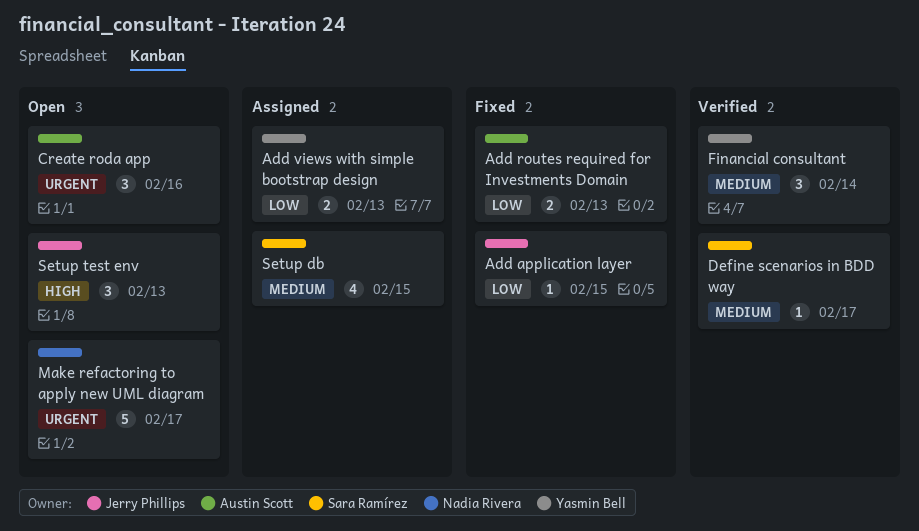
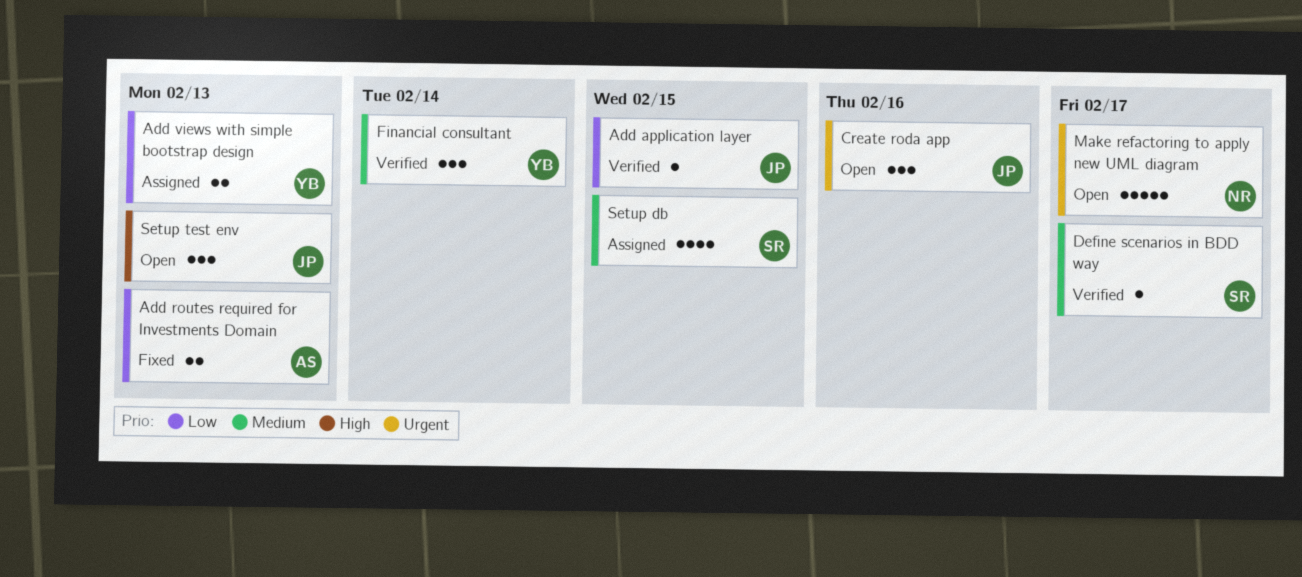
Add application layer, status: Fixed -> Verified
Create roda app, owner: Austin Scott -> Jerry Phillips

